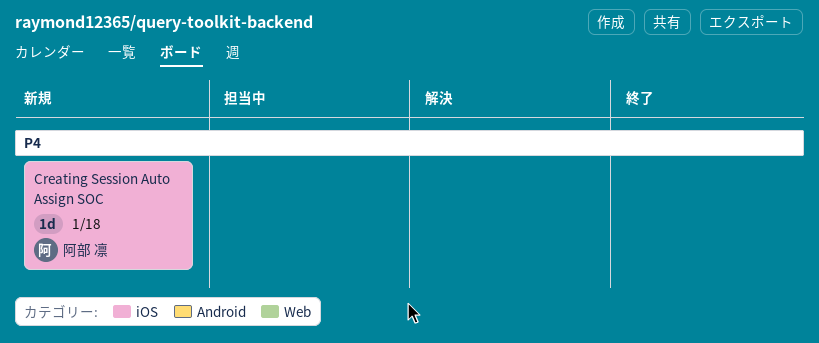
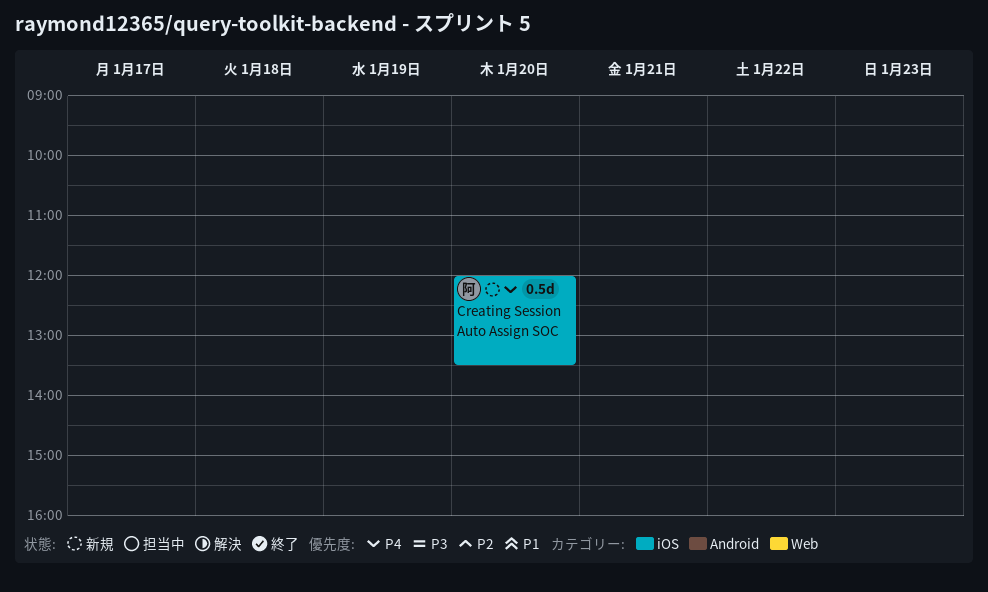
Creating Session Auto Assign SOC, estimate: 1d -> 0.5d
Creating Session Auto Assign SOC, day: Jan 18 -> Jan 20

